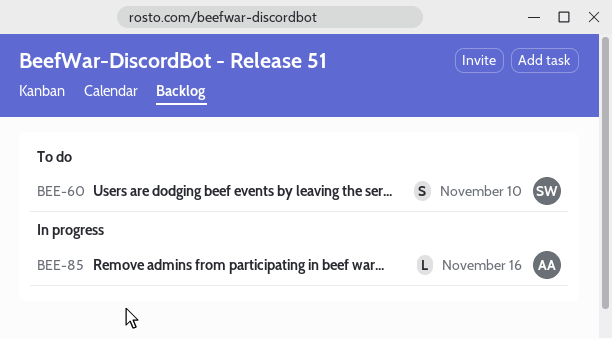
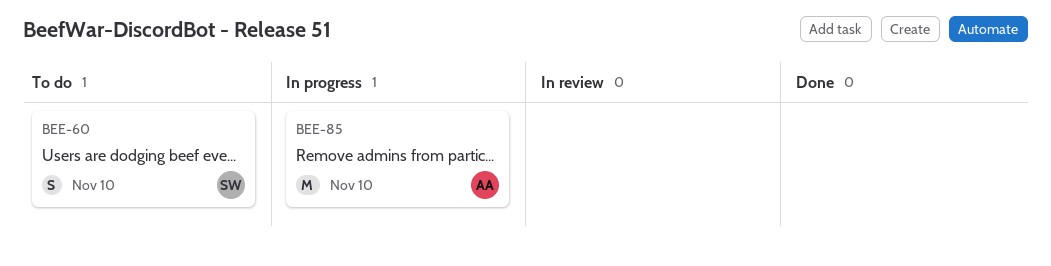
BEE-85, estimate: L -> M
BEE-85, due: Nov 16 -> Nov 10

